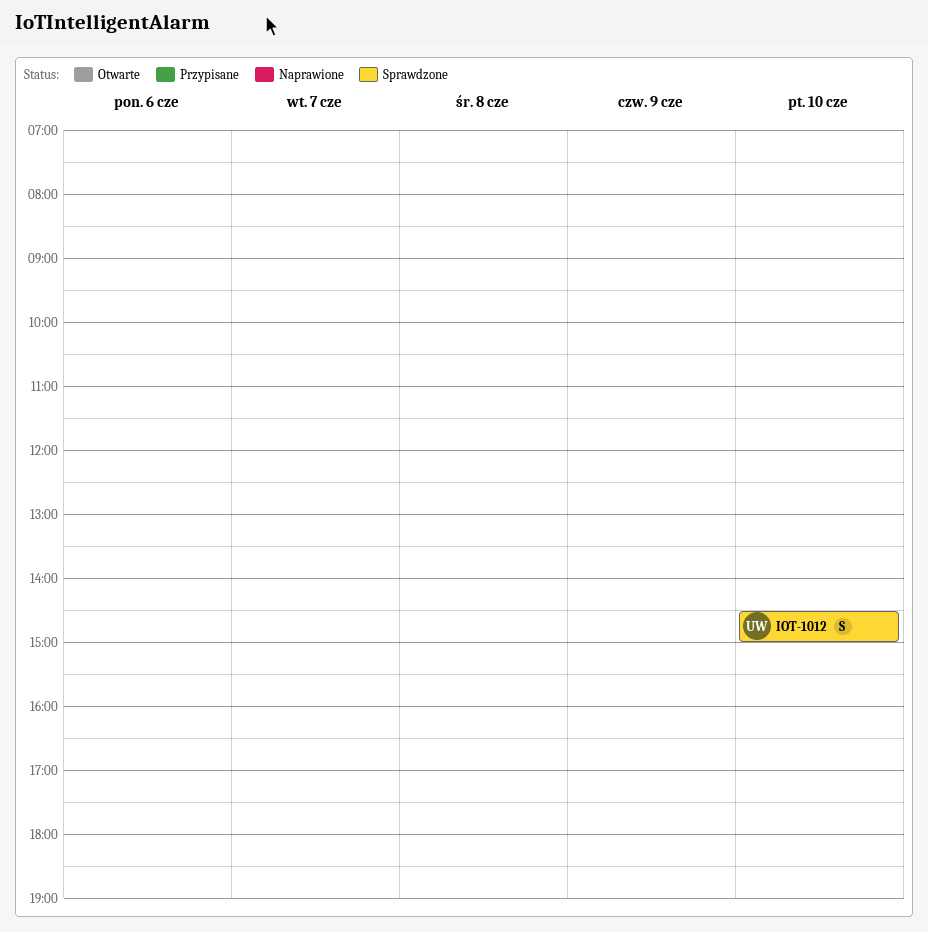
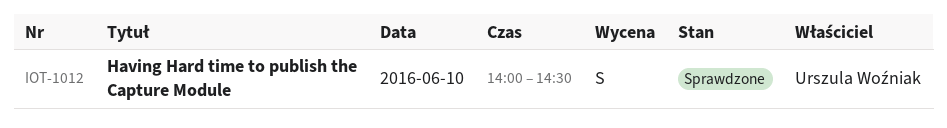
IOT-1012, begins: 14:30 -> 14:00
IOT-1012, ends: 15:00 -> 14:30

